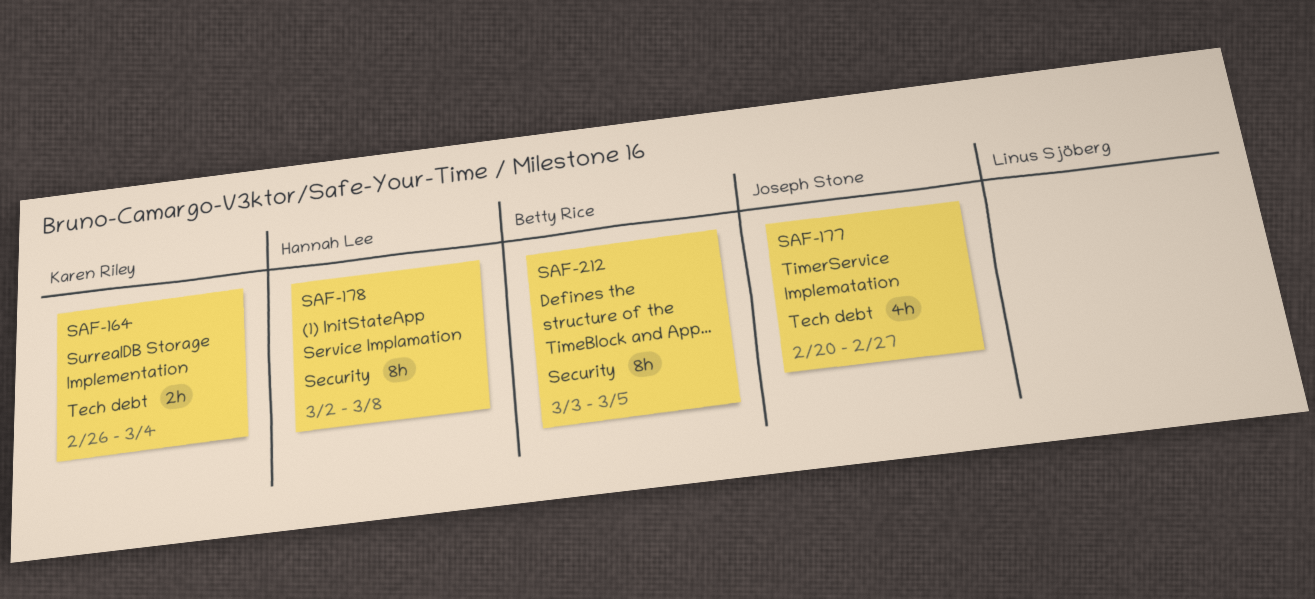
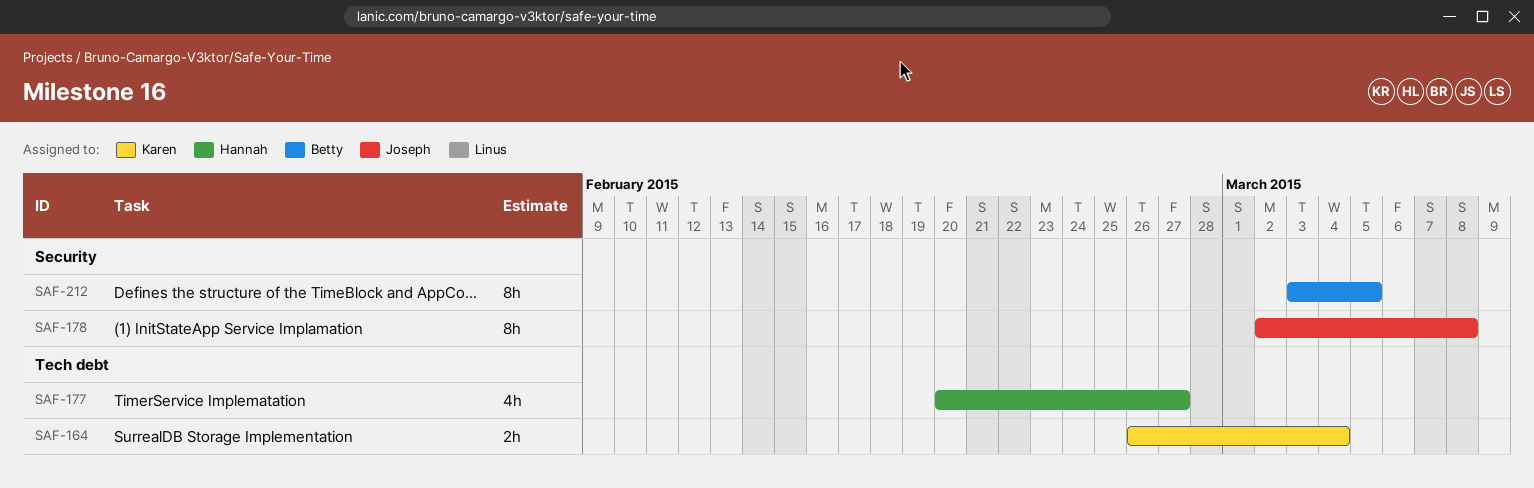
SAF-177, owner: Joseph Stone -> Hannah Lee
SAF-178, owner: Hannah Lee -> Joseph Stone

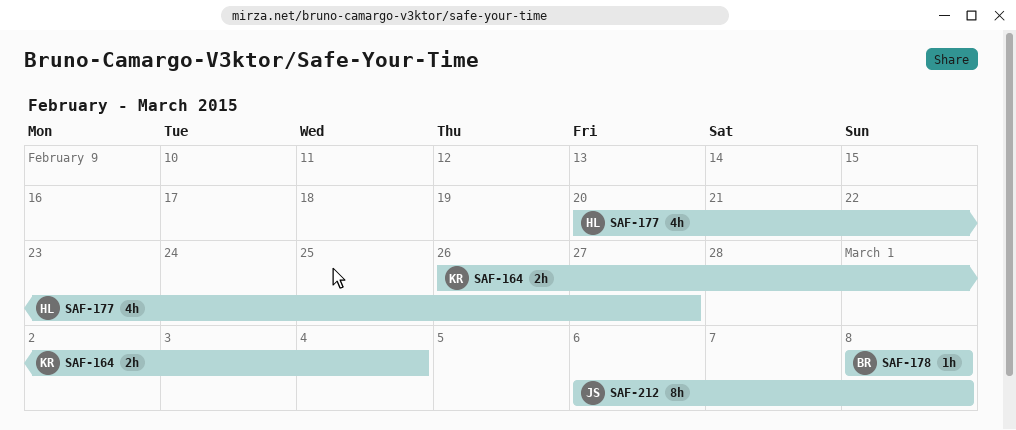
SAF-178, owner: Joseph -> Betty
SAF-178, estimate: 8h -> 1h
SAF-178, start: Mar 2 -> Mar 8
SAF-212, owner: Betty -> Joseph
SAF-212, start: Mar 3 -> Mar 6
SAF-212, due: Mar 5 -> Mar 8

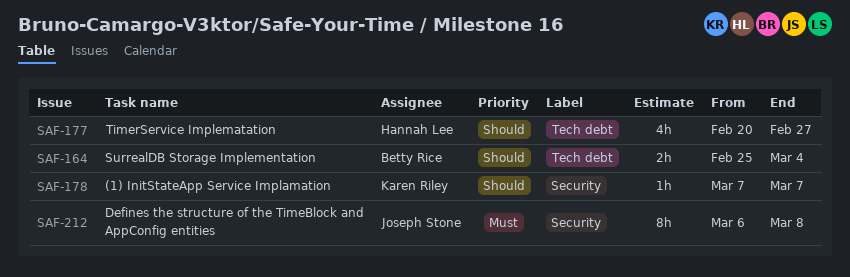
SAF-164, owner: Karen Riley -> Betty Rice
SAF-164, start: Feb 26 -> Feb 25
SAF-178, owner: Betty Rice -> Karen Riley
SAF-178, start: Mar 8 -> Mar 7
SAF-178, due: Mar 8 -> Mar 7

